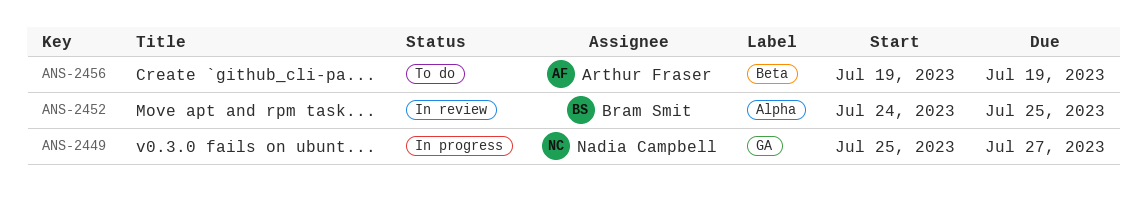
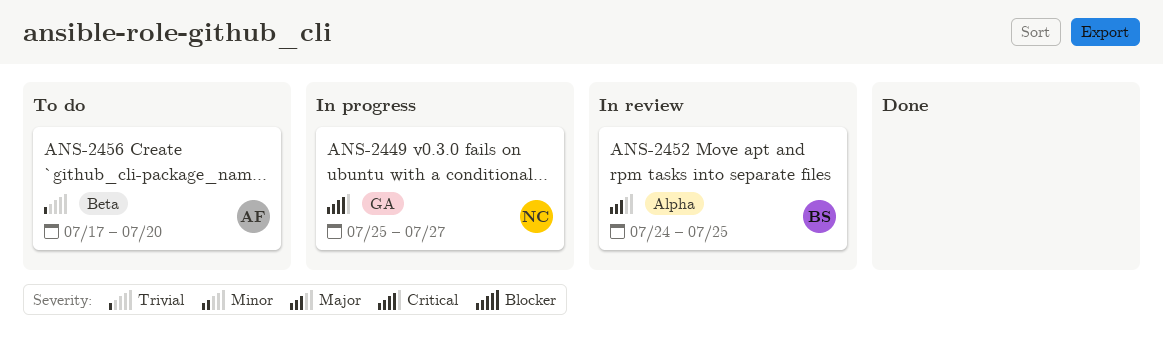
ANS-2456, start: Jul 19 -> Jul 17
ANS-2456, due: Jul 19 -> Jul 20

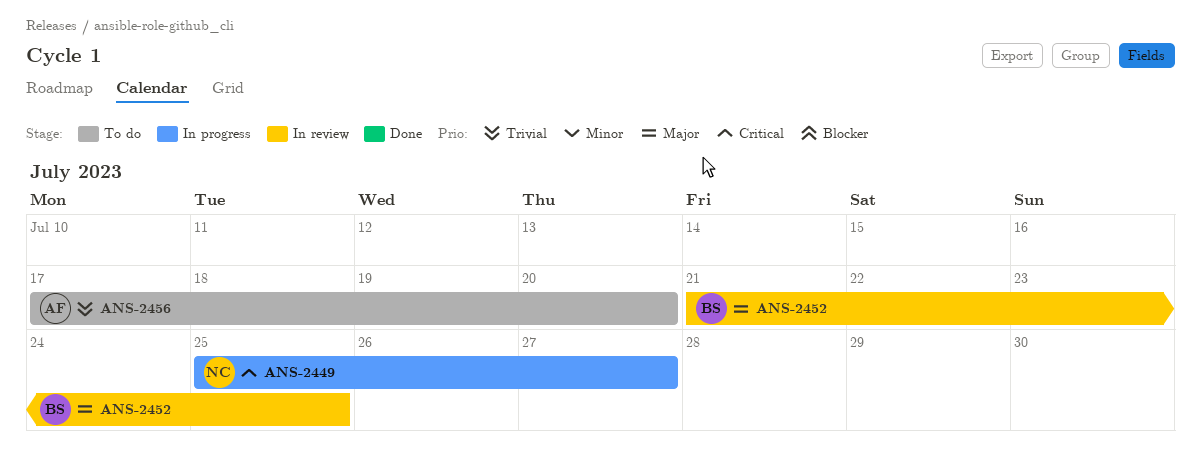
ANS-2452, start: Jul 24 -> Jul 21

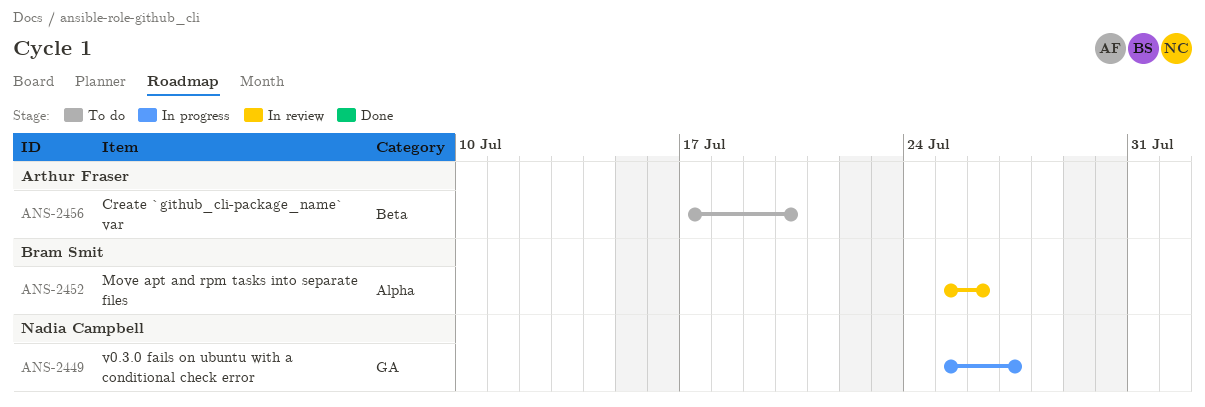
ANS-2452, start: Jul 21 -> Jul 25
ANS-2452, due: Jul 25 -> Jul 26

